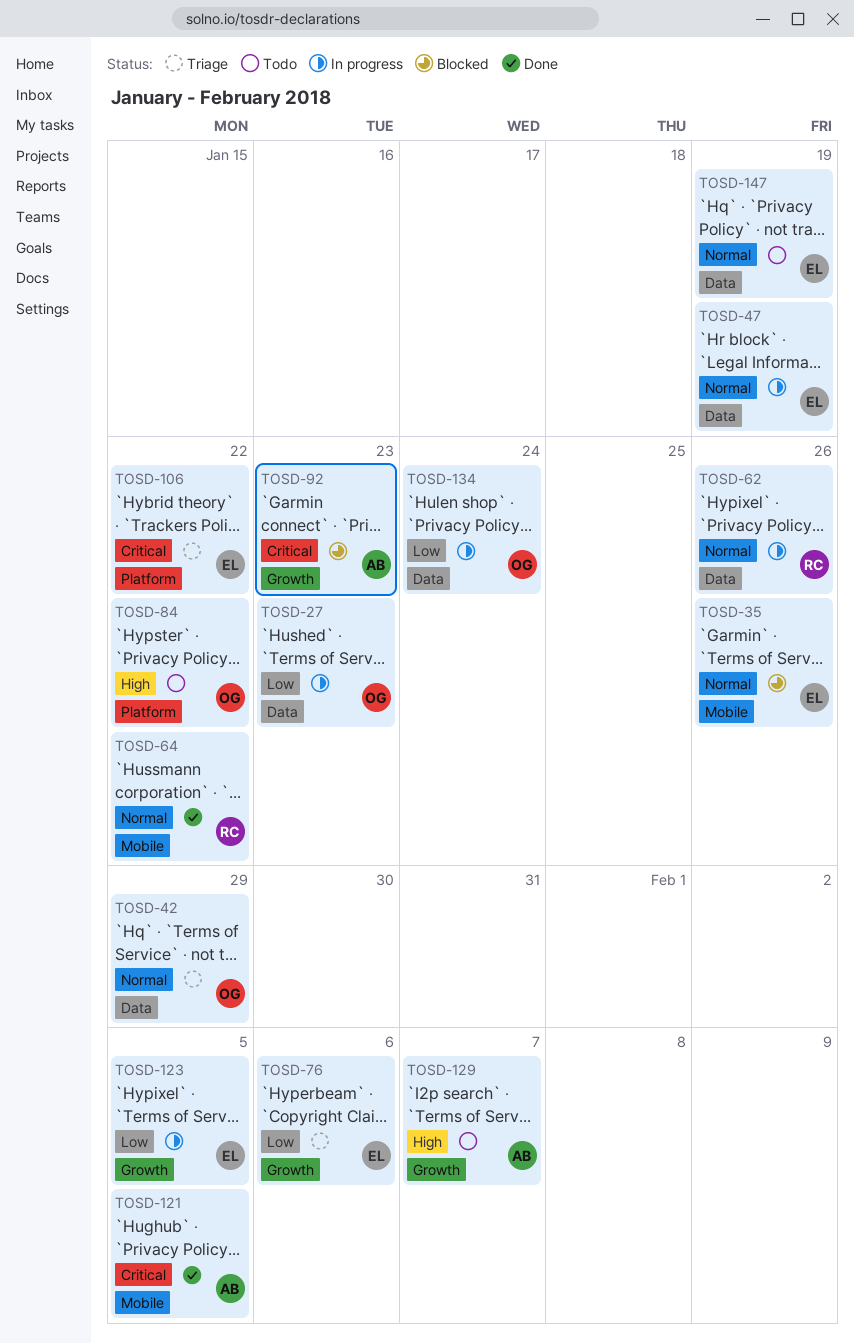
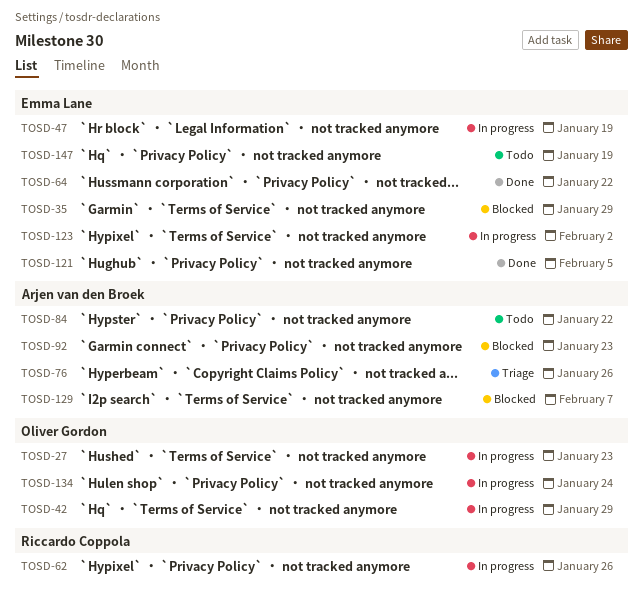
TOSD-35, due: Jan 26 -> Jan 29
TOSD-42, status: Triage -> In progress
TOSD-64, owner: Riccardo Coppola -> Emma Lane
TOSD-76, owner: Emma Lane -> Arjen van den Broek
TOSD-76, due: Feb 6 -> Jan 26
TOSD-84, owner: Oliver Gordon -> Arjen van den Broek
TOSD-106: present -> none
TOSD-121, owner: Arjen van den Broek -> Emma Lane
TOSD-123, due: Feb 5 -> Feb 2
TOSD-129, status: Todo -> Blocked

